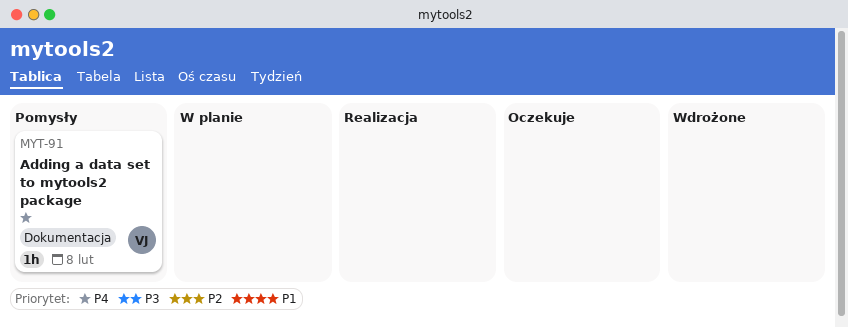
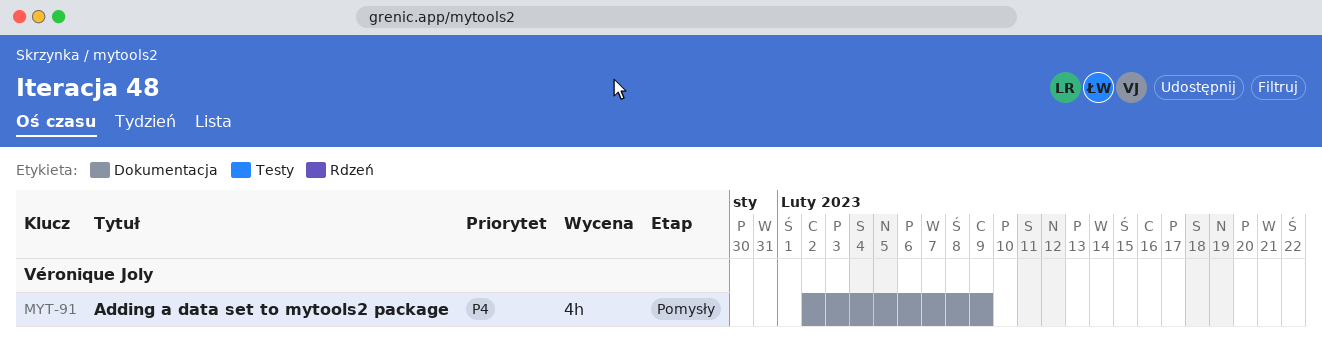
MYT-91, estimate: 1h -> 4h
MYT-91, due: Feb 8 -> Feb 9

